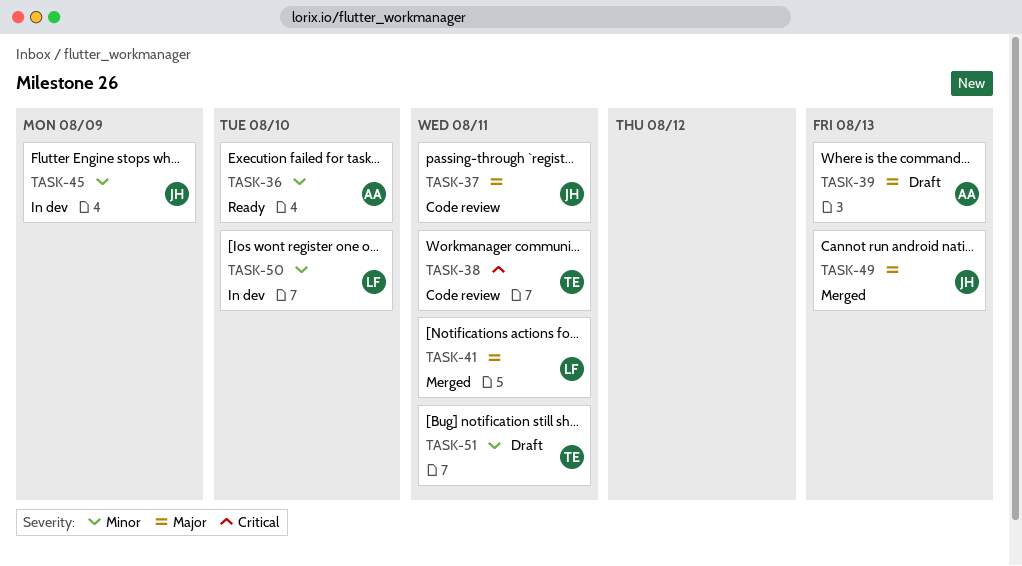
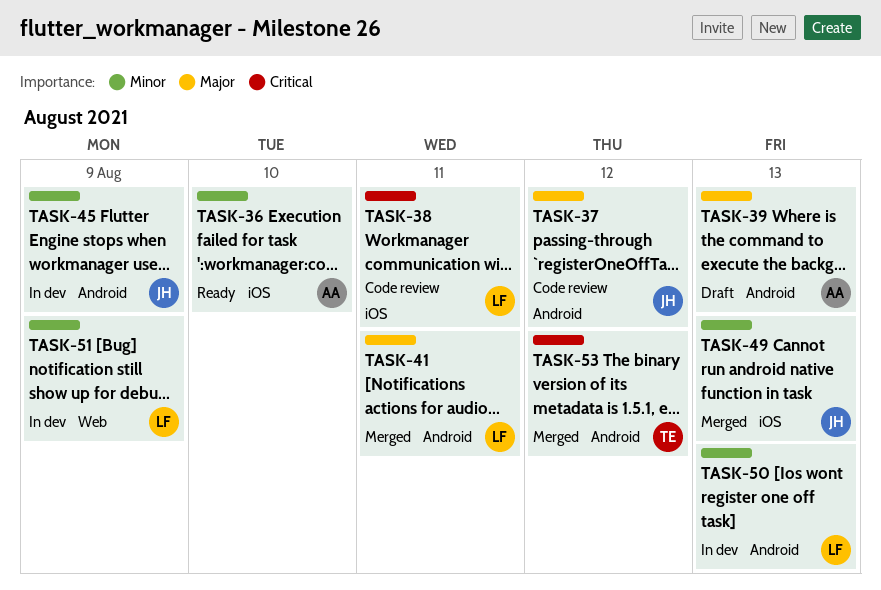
TASK-37, due: Aug 11 -> Aug 12
TASK-38, owner: TE -> LF
TASK-49, priority: Major -> Minor
TASK-50, due: Aug 10 -> Aug 13
TASK-51, status: Draft -> In dev
TASK-51, owner: TE -> LF
TASK-51, due: Aug 11 -> Aug 9
TASK-53: none -> present

